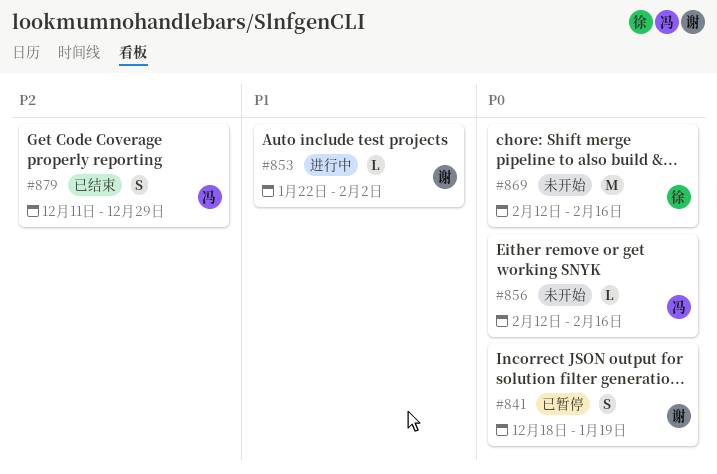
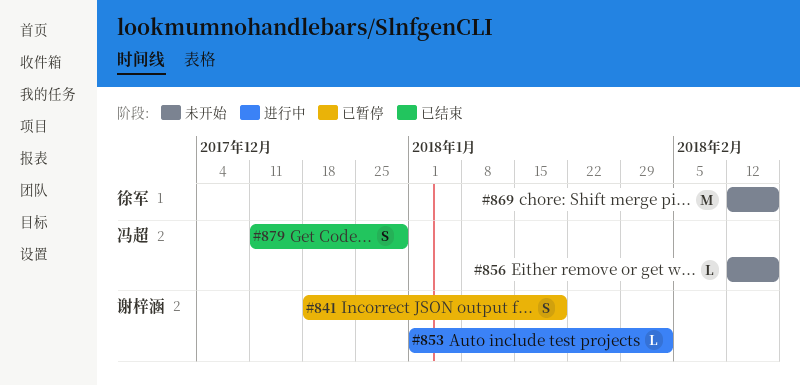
#853, start: Jan 22 -> Jan 1

